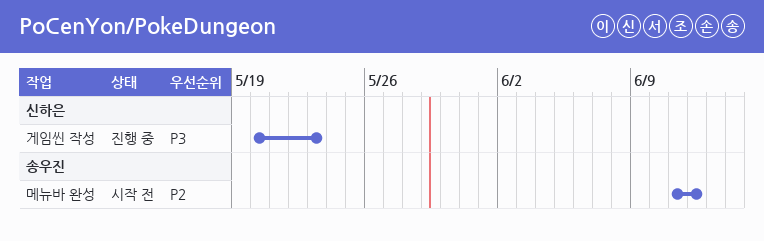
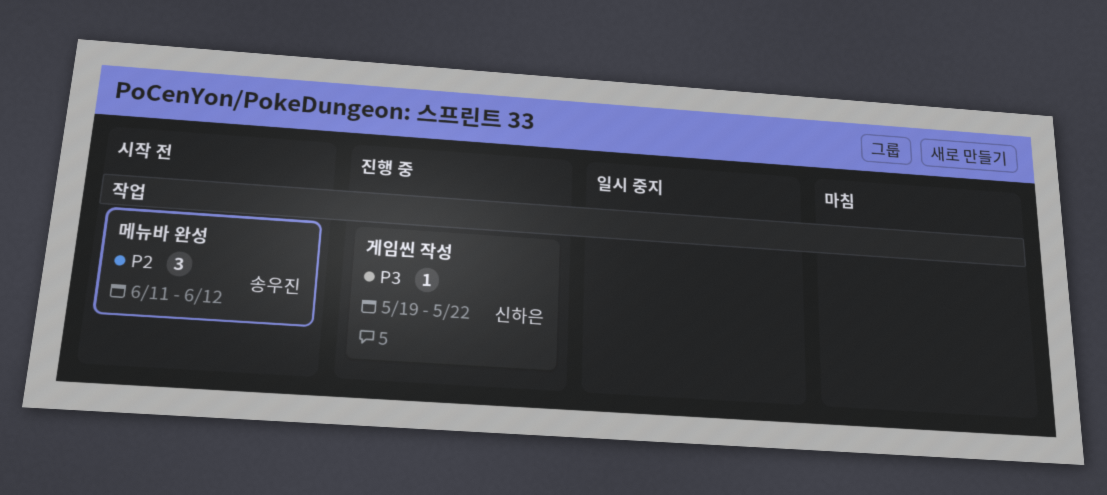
게임씬 작성, start: May 20 -> May 19
게임씬 작성, due: May 23 -> May 22

